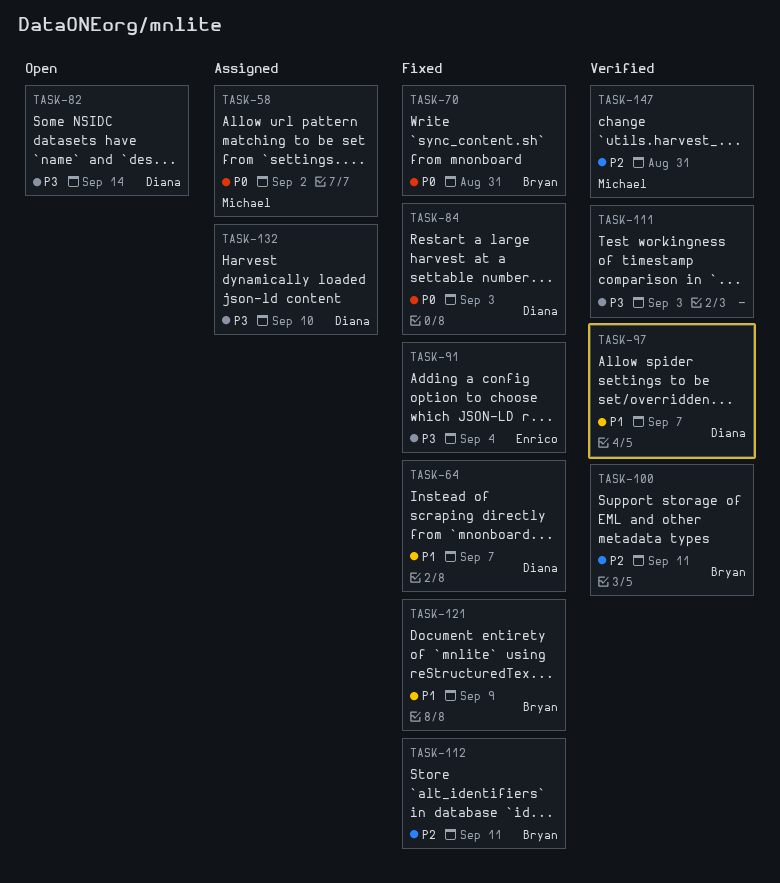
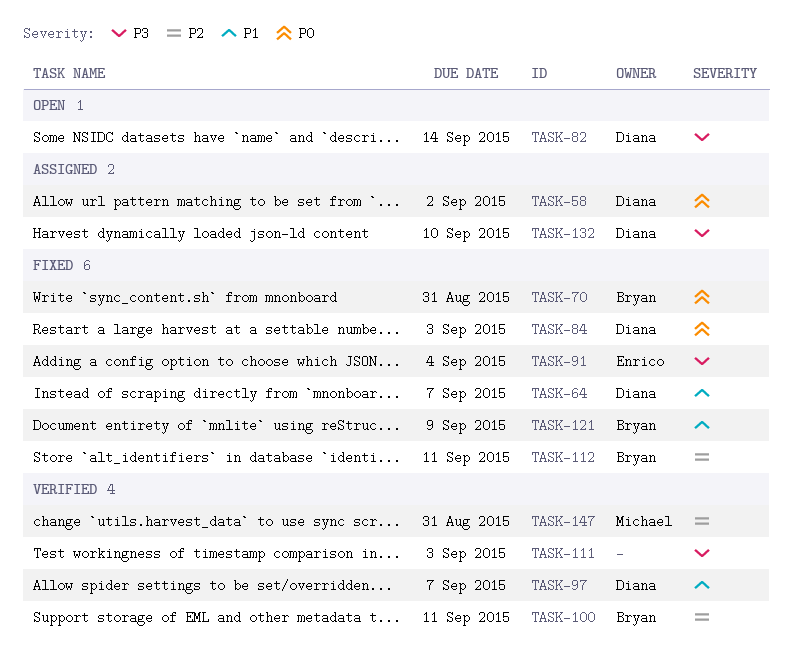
TASK-58, owner: Michael -> Diana

